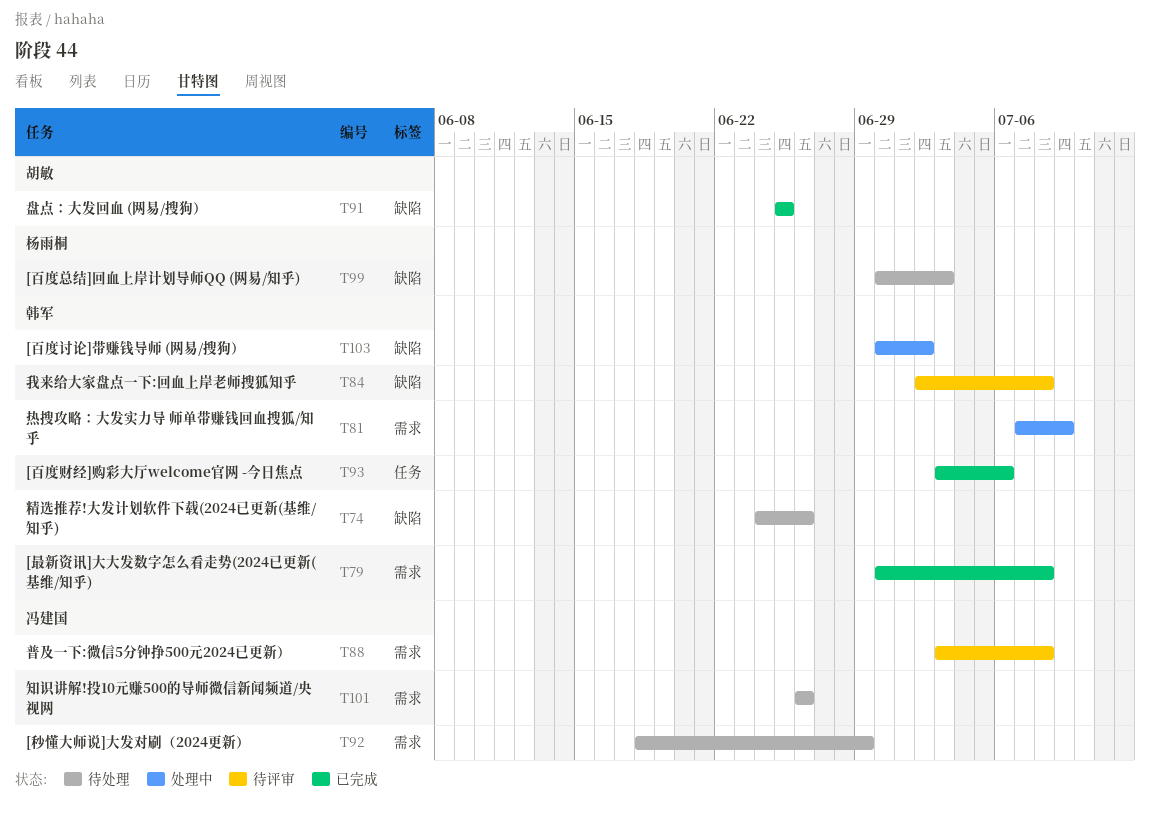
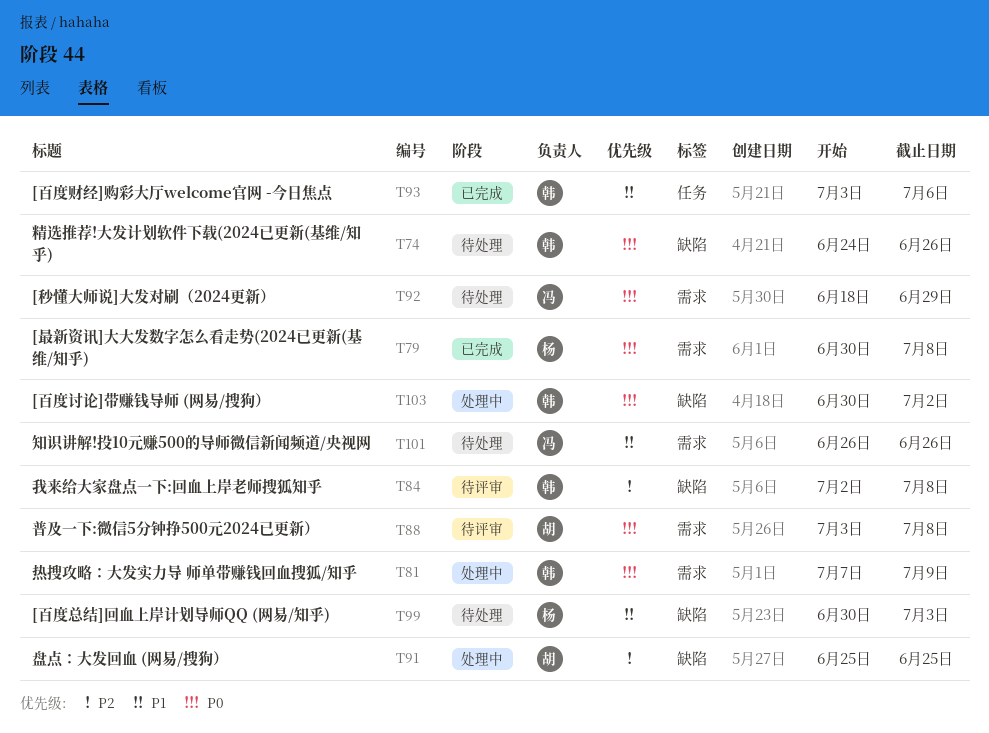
T79, owner: 韩军 -> 杨雨桐
T88, owner: 冯建国 -> 胡敏
T91, status: 已完成 -> 处理中

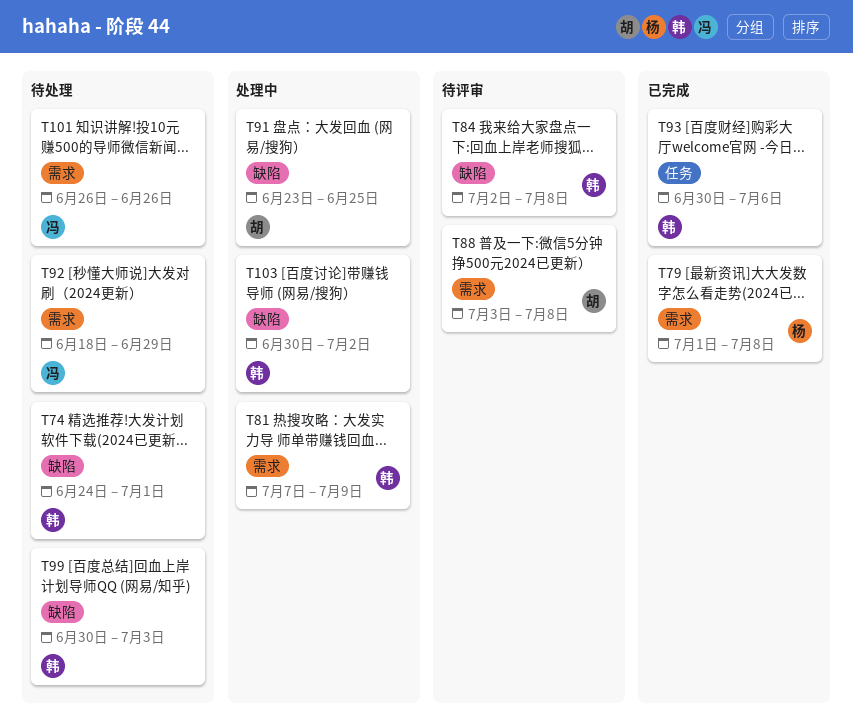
T74, due: Jun 26 -> Jul 1
T79, start: Jun 30 -> Jul 1
T91, start: Jun 25 -> Jun 23
T93, start: Jul 3 -> Jun 30
T99, owner: 杨 -> 韩

